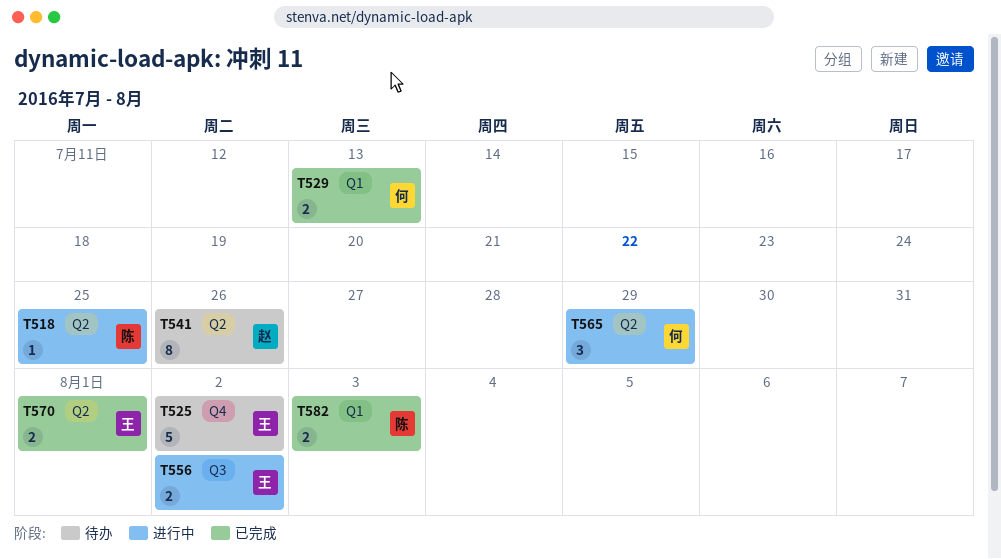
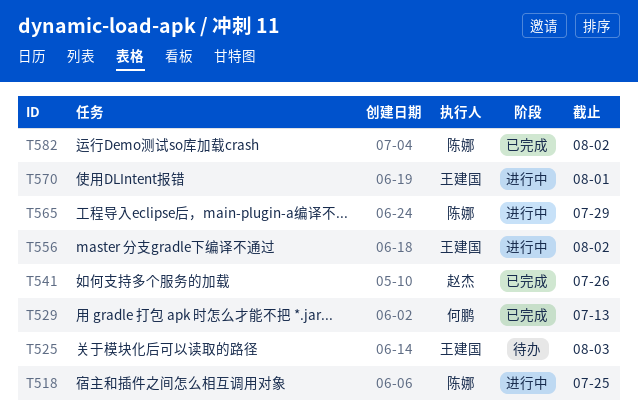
T525, due: Aug 2 -> Aug 3
T541, status: 待办 -> 已完成
T565, owner: 何鹏 -> 陈娜
T570, status: 已完成 -> 进行中
T582, due: Aug 3 -> Aug 2

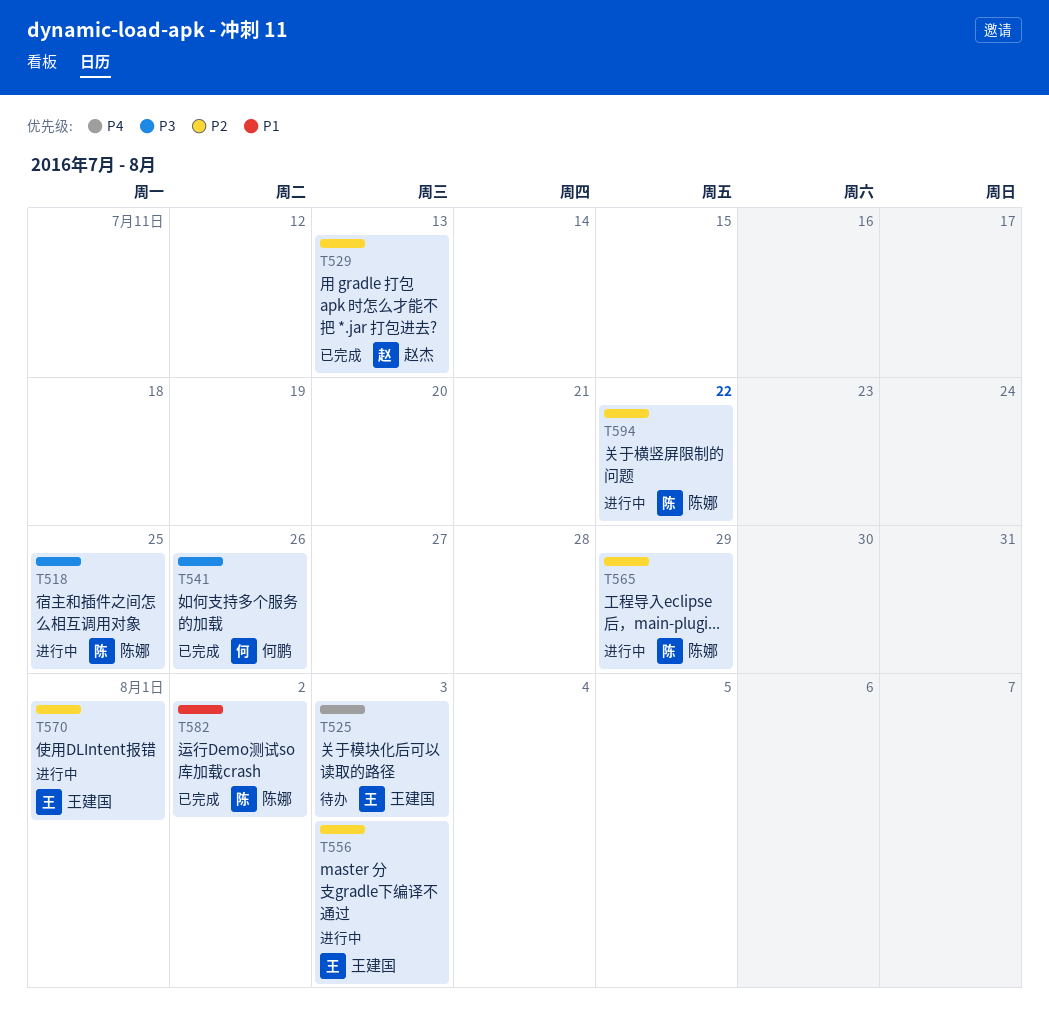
T529, owner: 何鹏 -> 赵杰
T541, owner: 赵杰 -> 何鹏
T556, due: Aug 2 -> Aug 3
T594: none -> present

